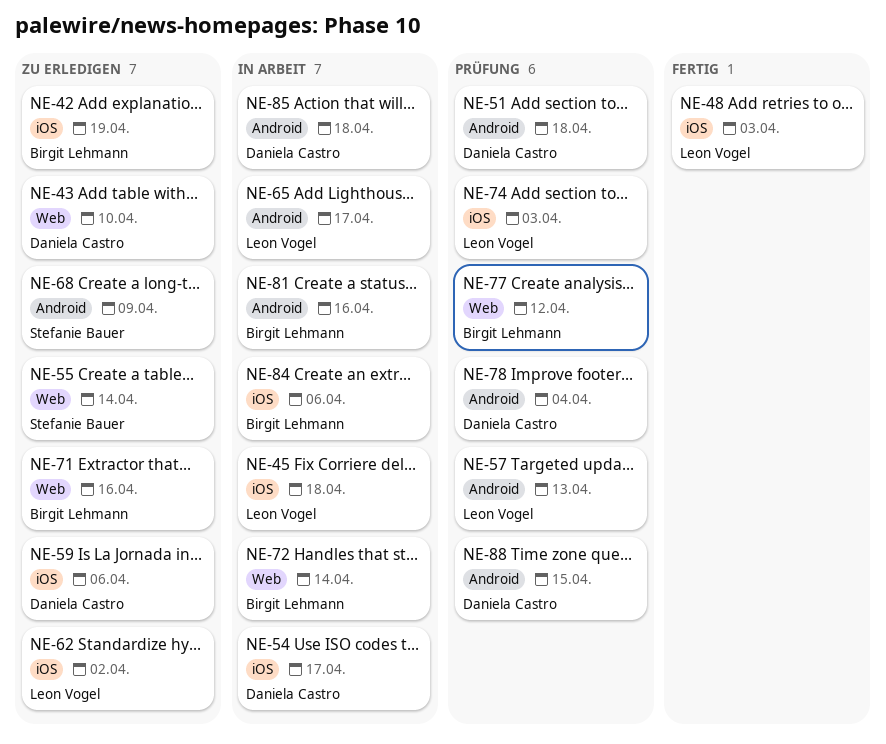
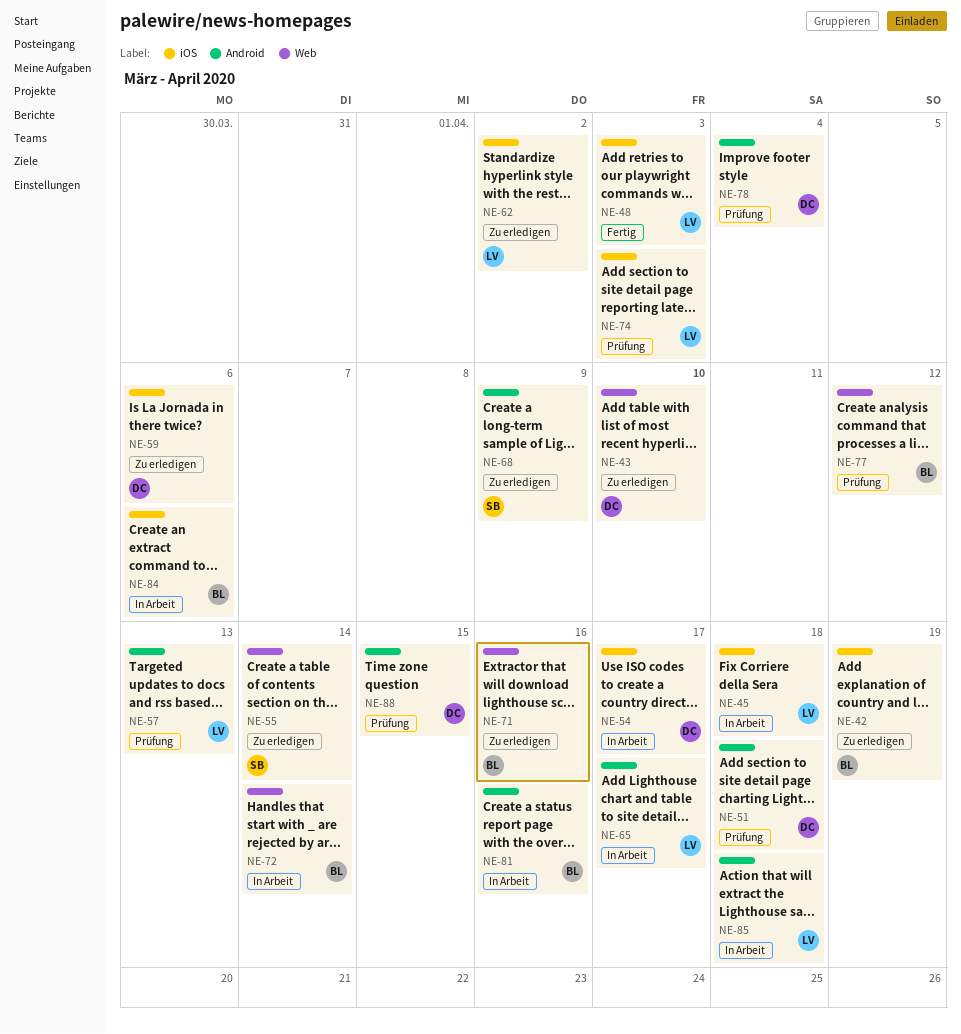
NE-85, owner: Daniela Castro -> Leon Vogel

